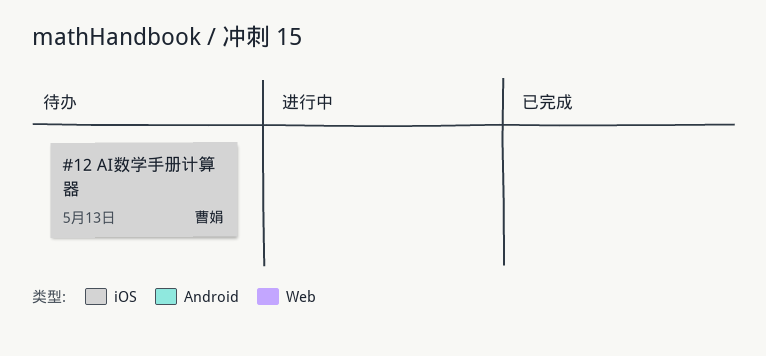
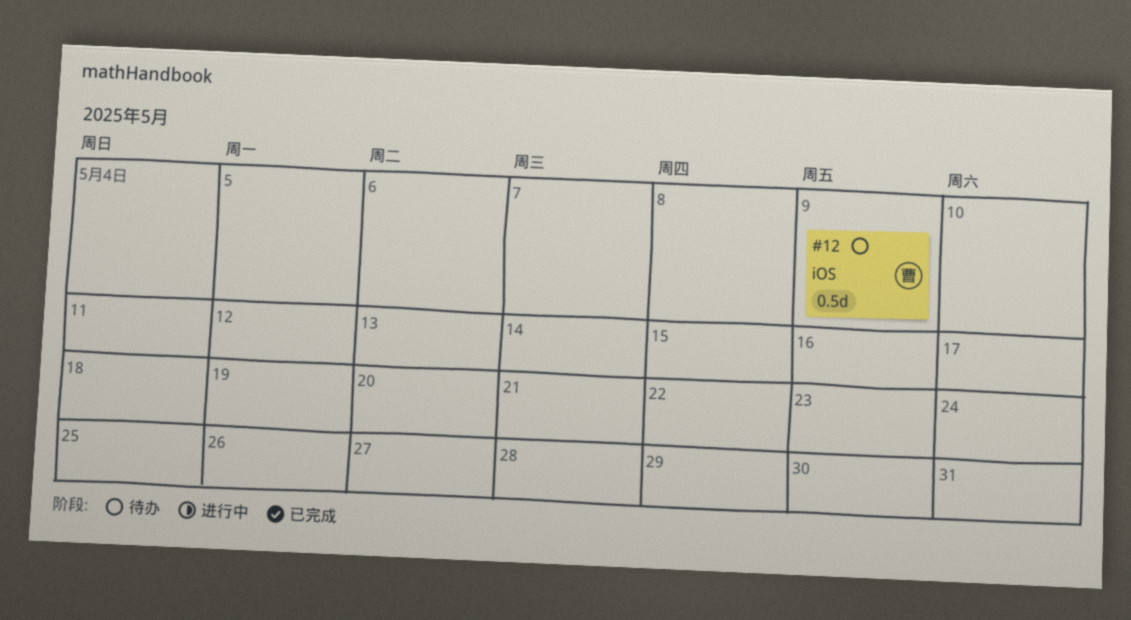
#12, due: May 13 -> May 9

